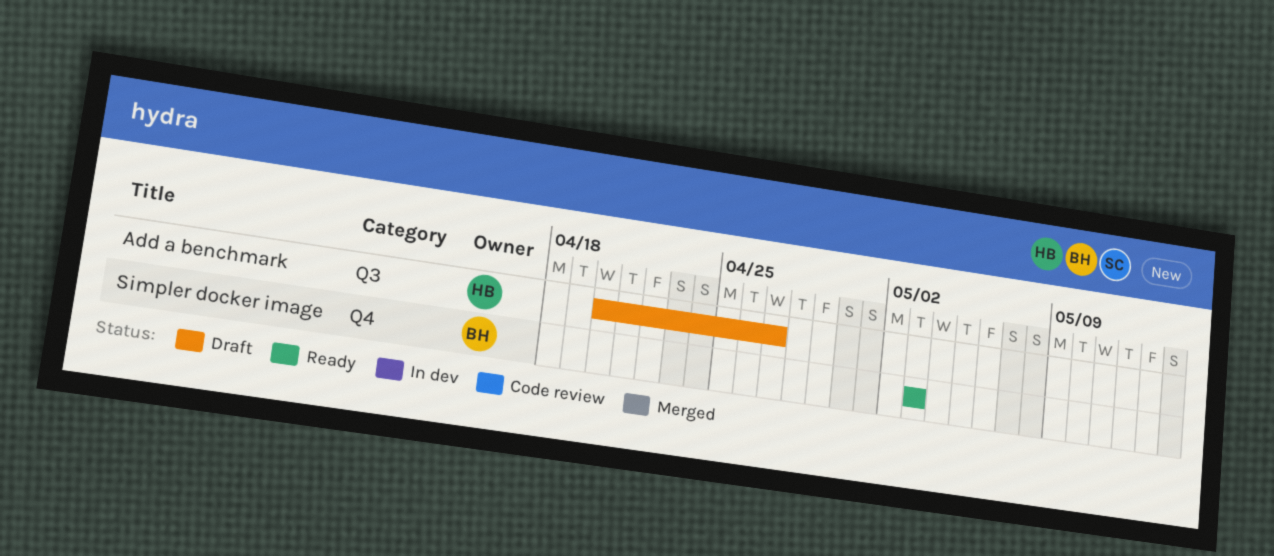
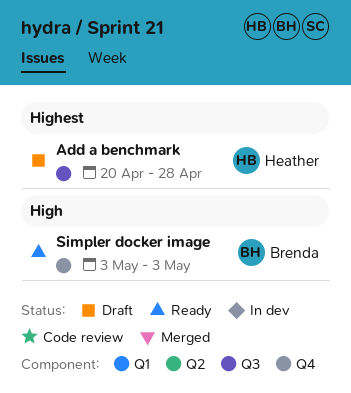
Add a benchmark, due: Apr 27 -> Apr 28

